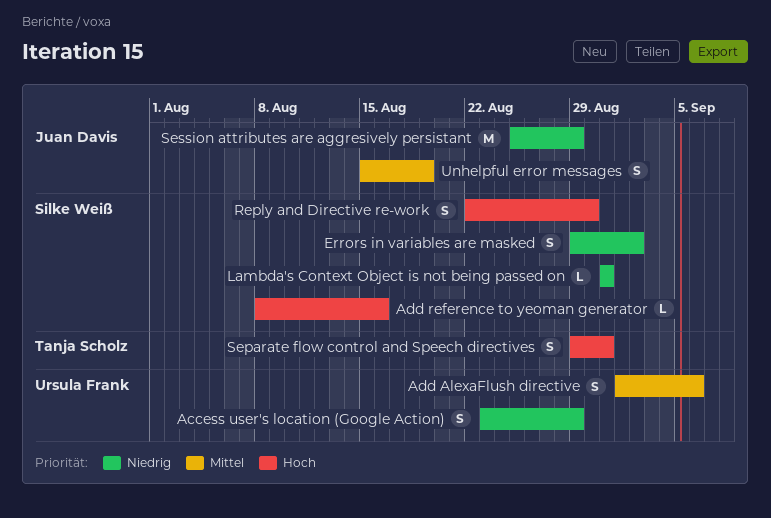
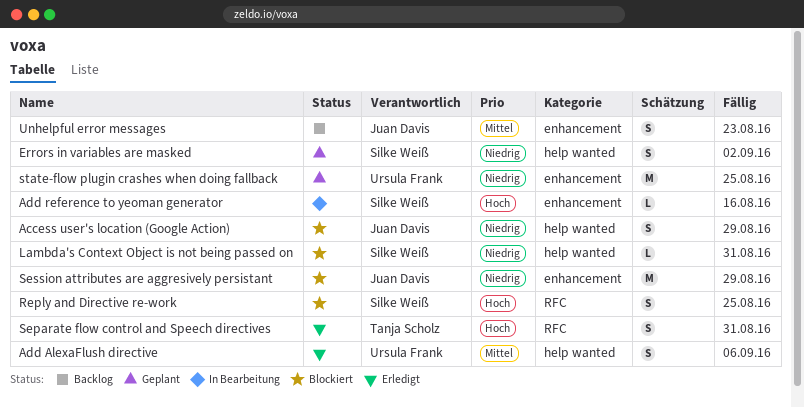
Access user's location (Google Action), owner: Ursula Frank -> Juan Davis
Reply and Directive re-work, due: Aug 30 -> Aug 25
state-flow plugin crashes when doing fallback: none -> present
Unhelpful error messages, due: Aug 19 -> Aug 23

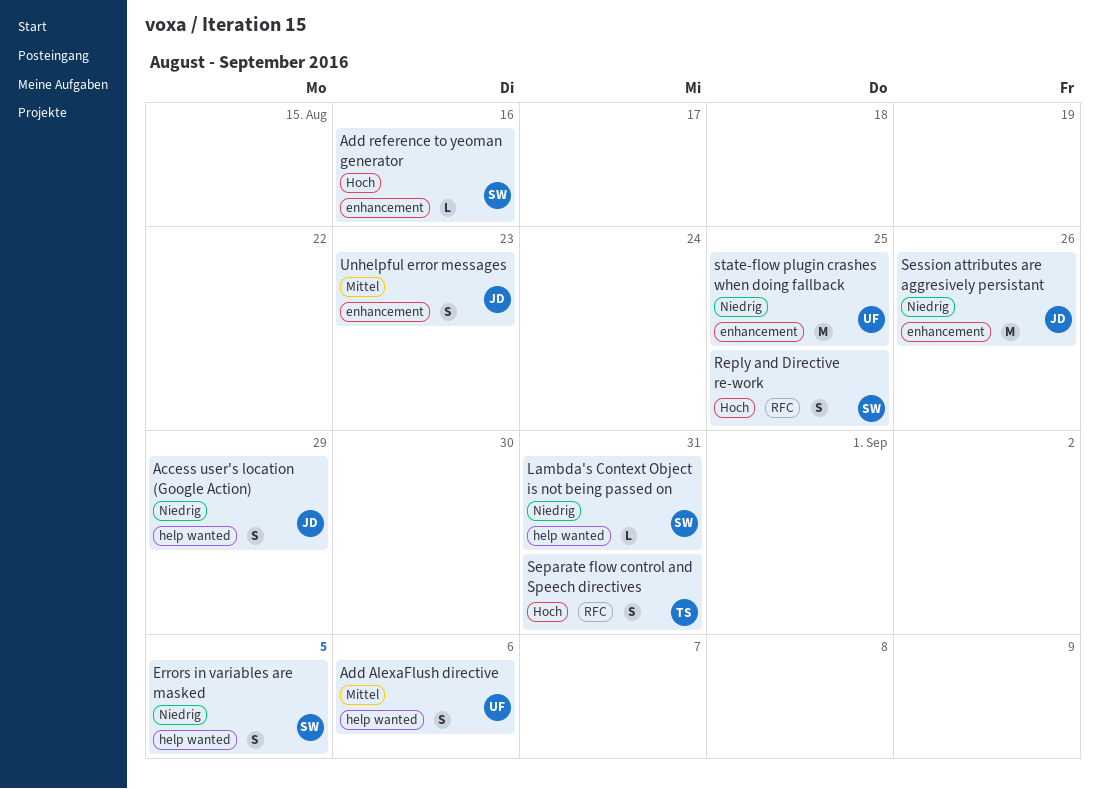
Errors in variables are masked, due: Sep 2 -> Sep 5
Session attributes are aggresively persistant, due: Aug 29 -> Aug 26

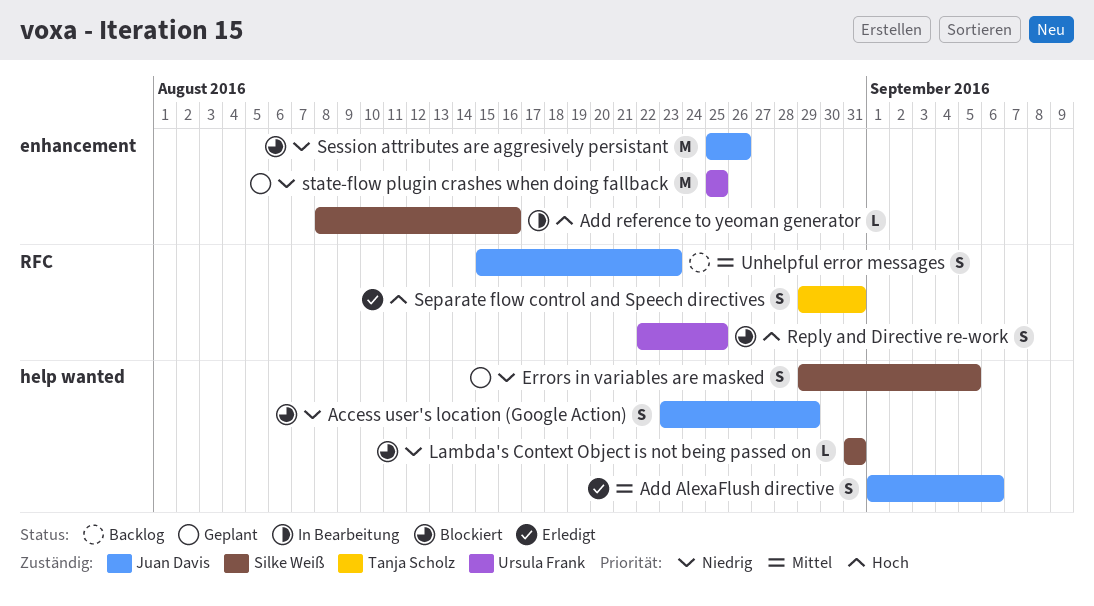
Add AlexaFlush directive, owner: Ursula Frank -> Juan Davis
Reply and Directive re-work, owner: Silke Weiß -> Ursula Frank
Unhelpful error messages, label: enhancement -> RFC

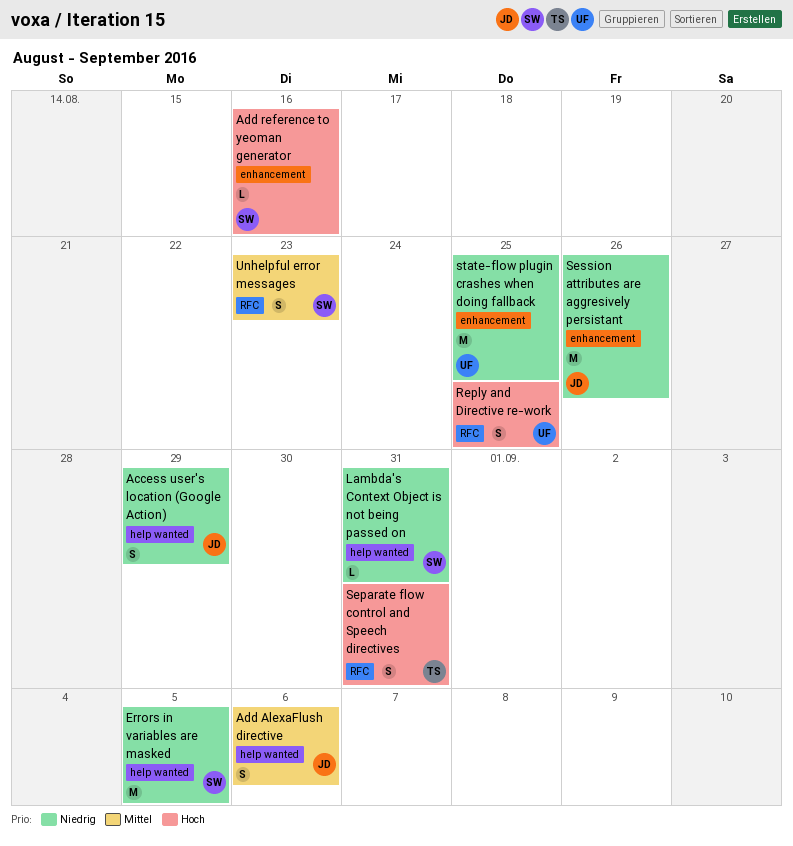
Errors in variables are masked, estimate: S -> M
Unhelpful error messages, owner: Juan Davis -> Silke Weiß

